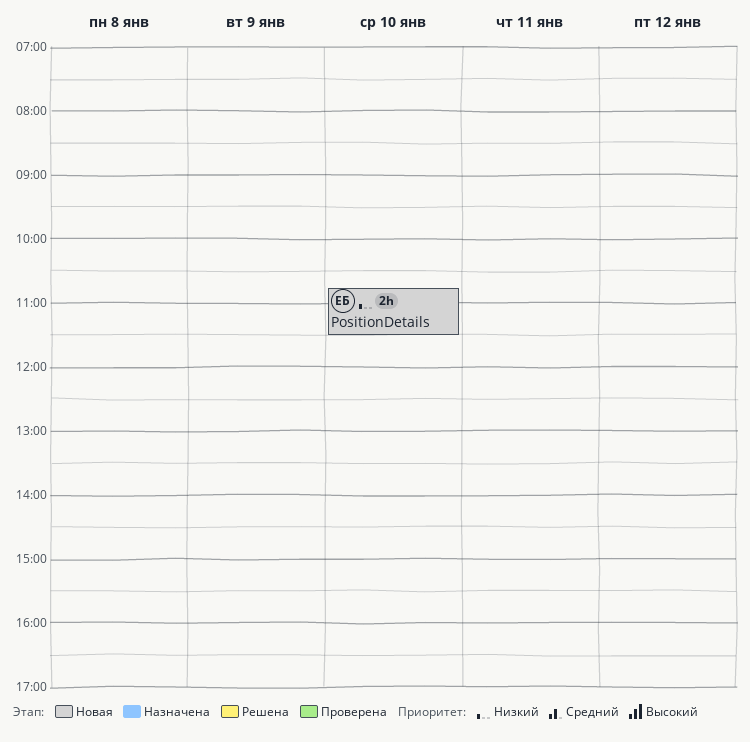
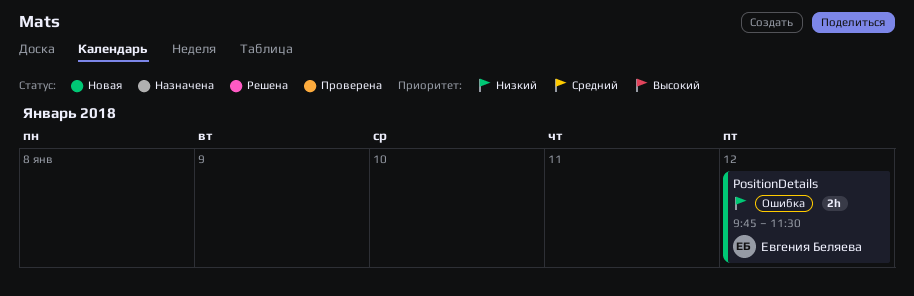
PositionDetails, day: Jan 10 -> Jan 12
PositionDetails, begins: 10:45 -> 09:45

